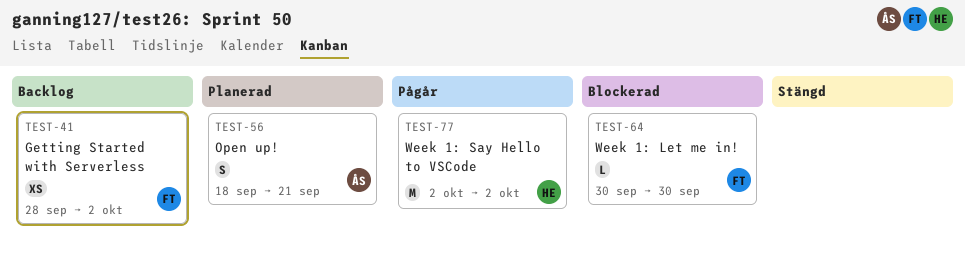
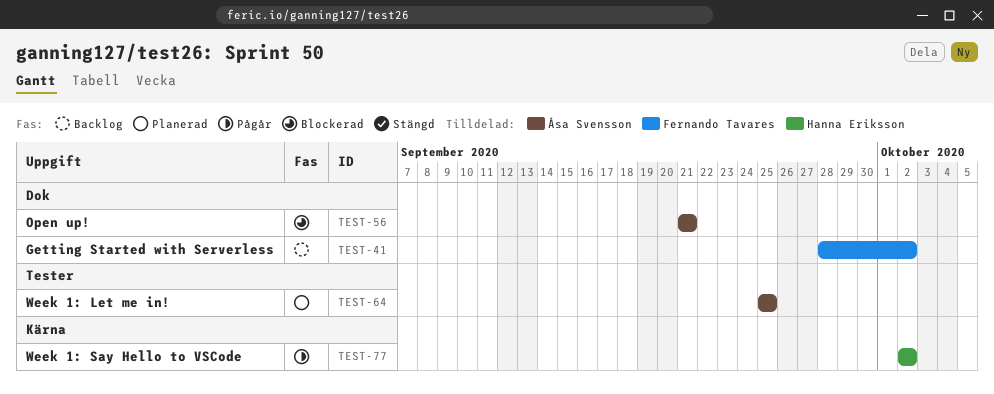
TEST-56, status: Planerad -> Blockerad
TEST-56, start: Sep 18 -> Sep 21
TEST-64, status: Blockerad -> Planerad
TEST-64, owner: Fernando Tavares -> Åsa Svensson
TEST-64, start: Sep 30 -> Sep 25
TEST-64, due: Sep 30 -> Sep 25

